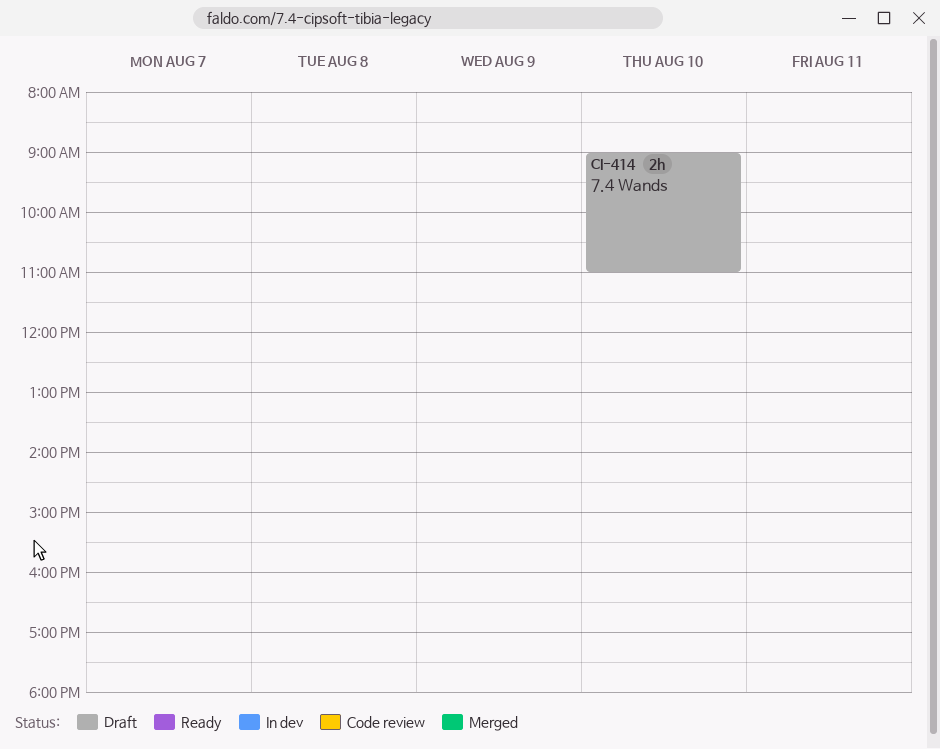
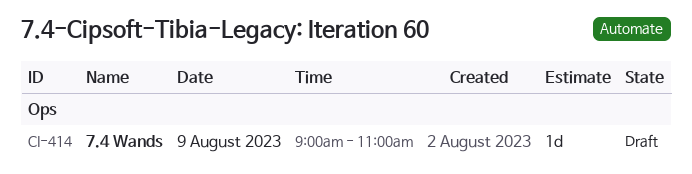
CI-414, estimate: 2h -> 1d
CI-414, day: Aug 10 -> Aug 9

